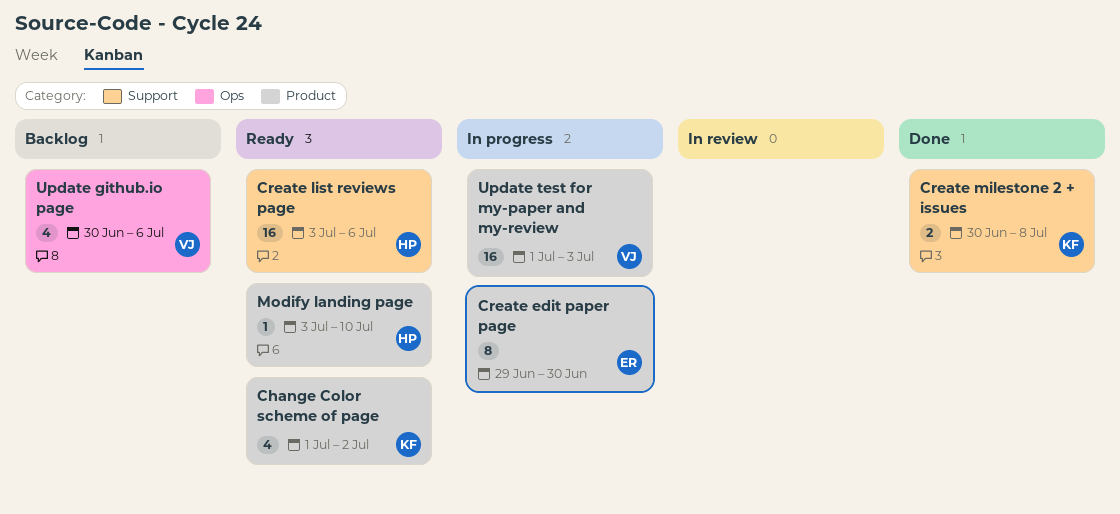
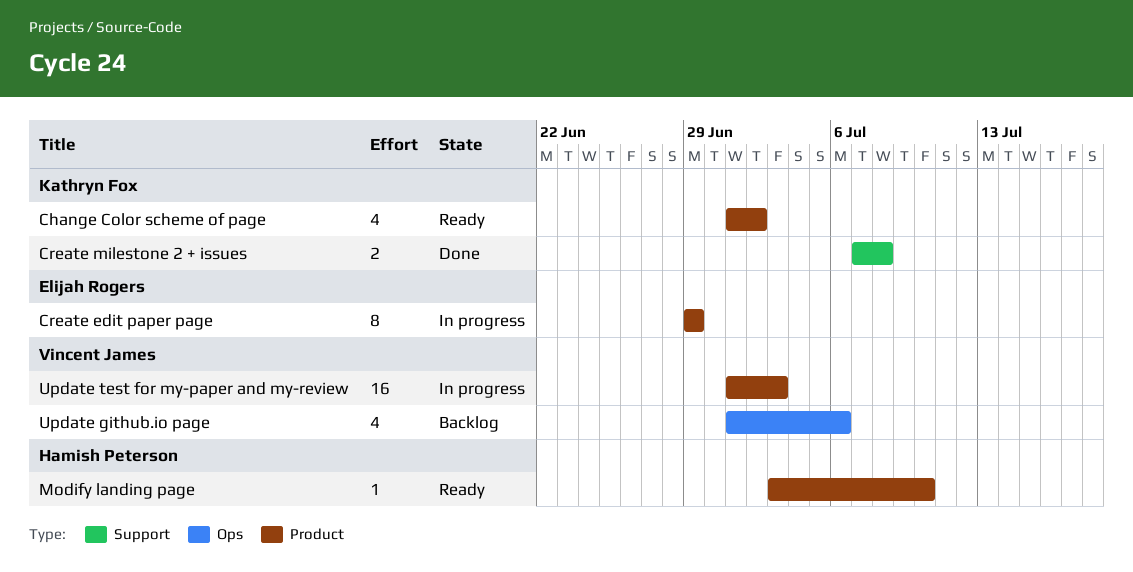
Create edit paper page, due: Jun 30 -> Jun 29
Create list reviews page: present -> none
Create milestone 2 + issues, start: Jun 30 -> Jul 7
Update github.io page, start: Jun 30 -> Jul 1

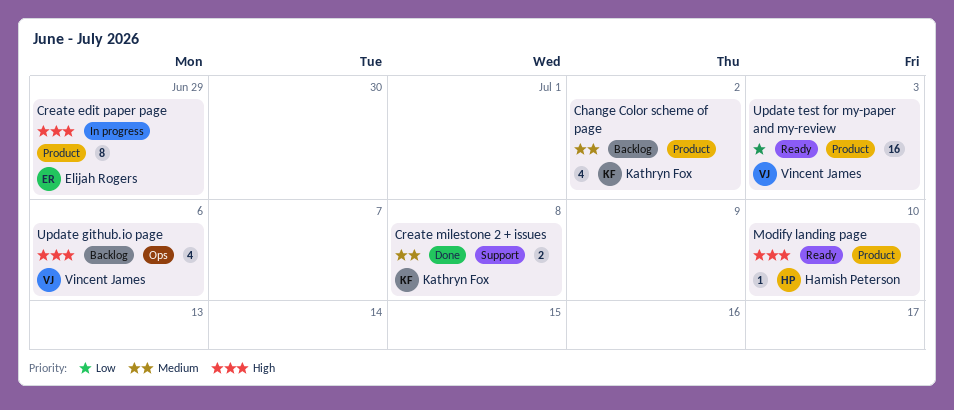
Change Color scheme of page, status: Ready -> Backlog
Update test for my-paper and my-review, status: In progress -> Ready

